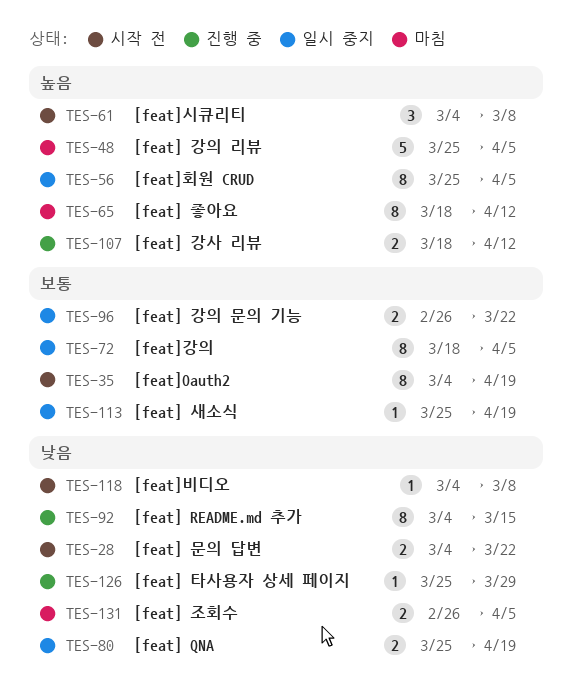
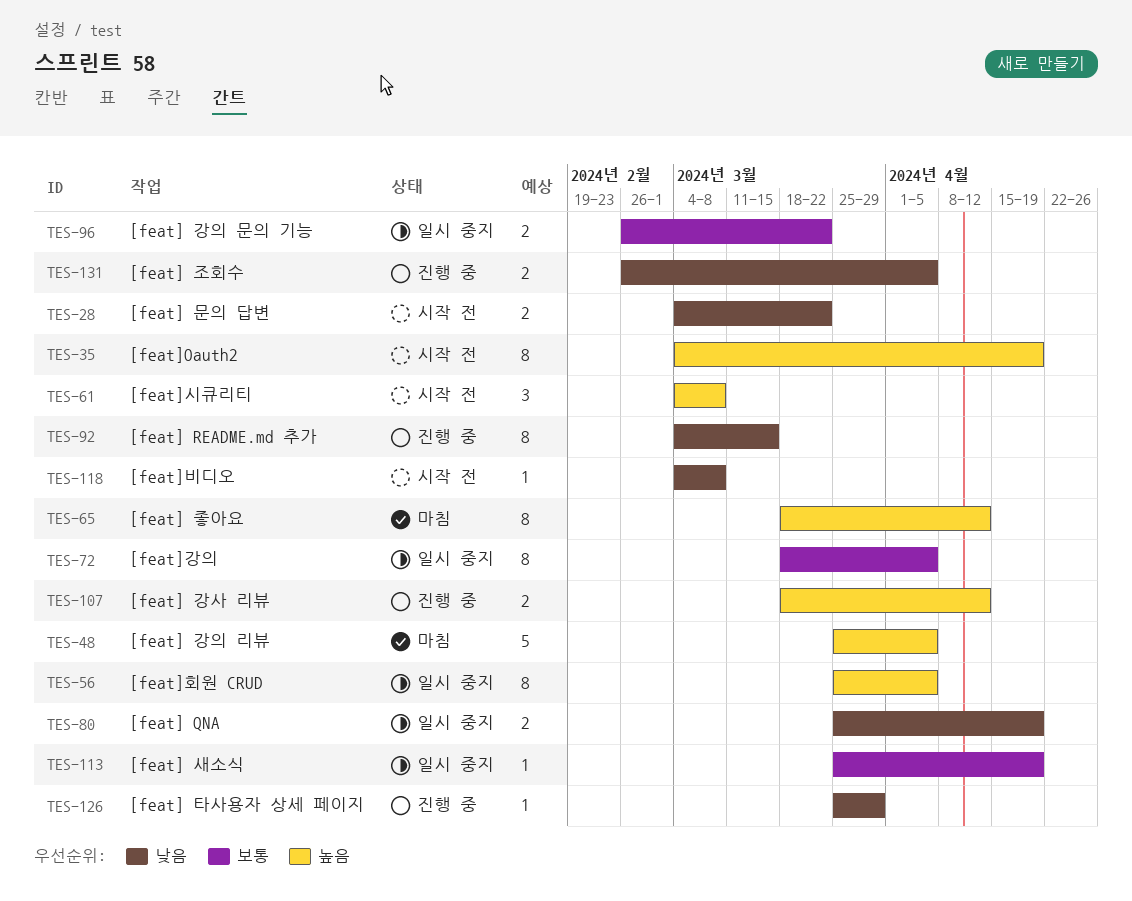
TES-35, priority: 보통 -> 높음
TES-131, status: 마침 -> 진행 중

